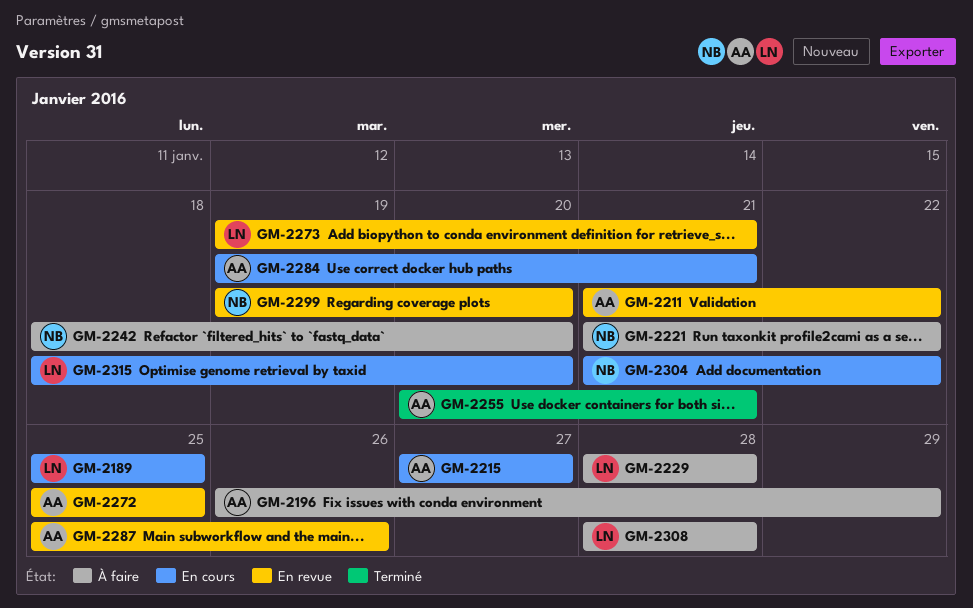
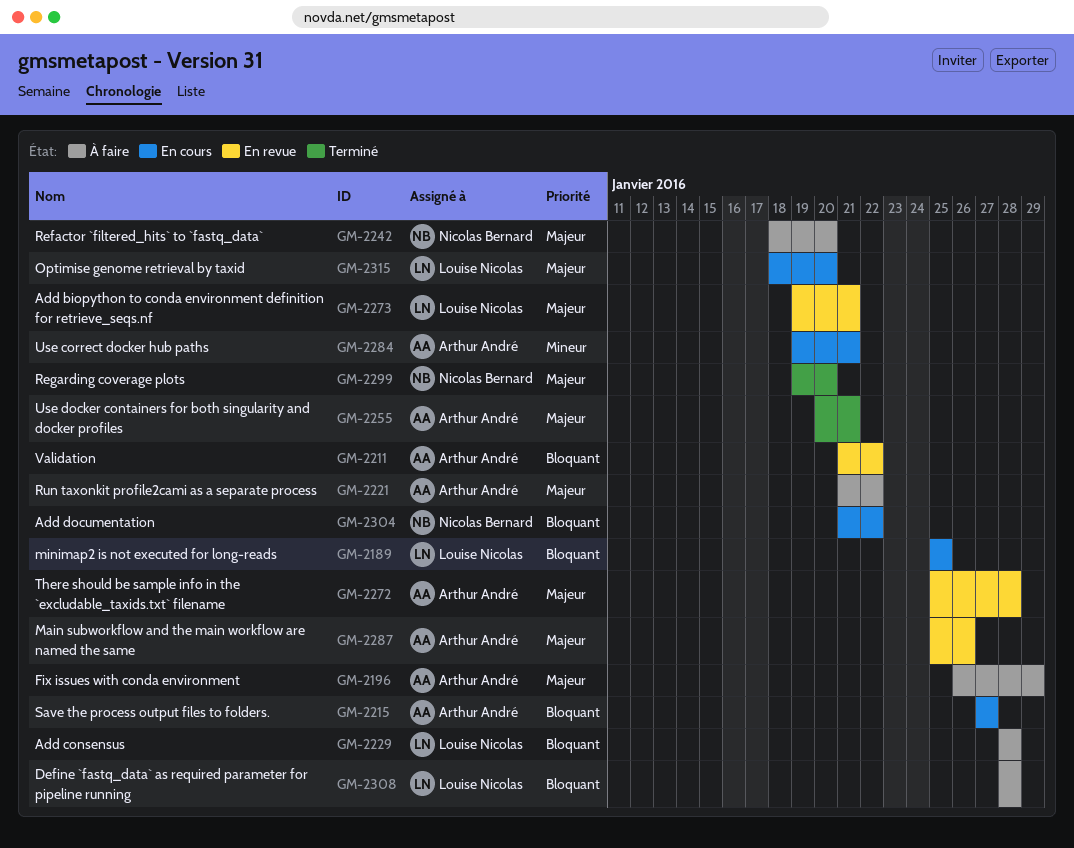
GM-2221, owner: Nicolas Bernard -> Arthur André
GM-2272, due: Jan 25 -> Jan 28
GM-2299, status: En revue -> Terminé

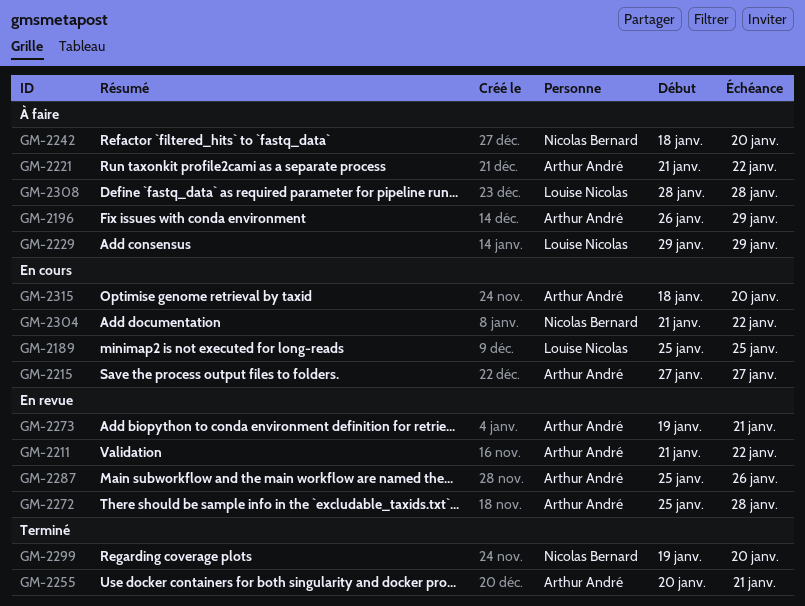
GM-2229, start: Jan 28 -> Jan 29
GM-2229, due: Jan 28 -> Jan 29
GM-2273, owner: Louise Nicolas -> Arthur André
GM-2284: present -> none
GM-2315, owner: Louise Nicolas -> Arthur André

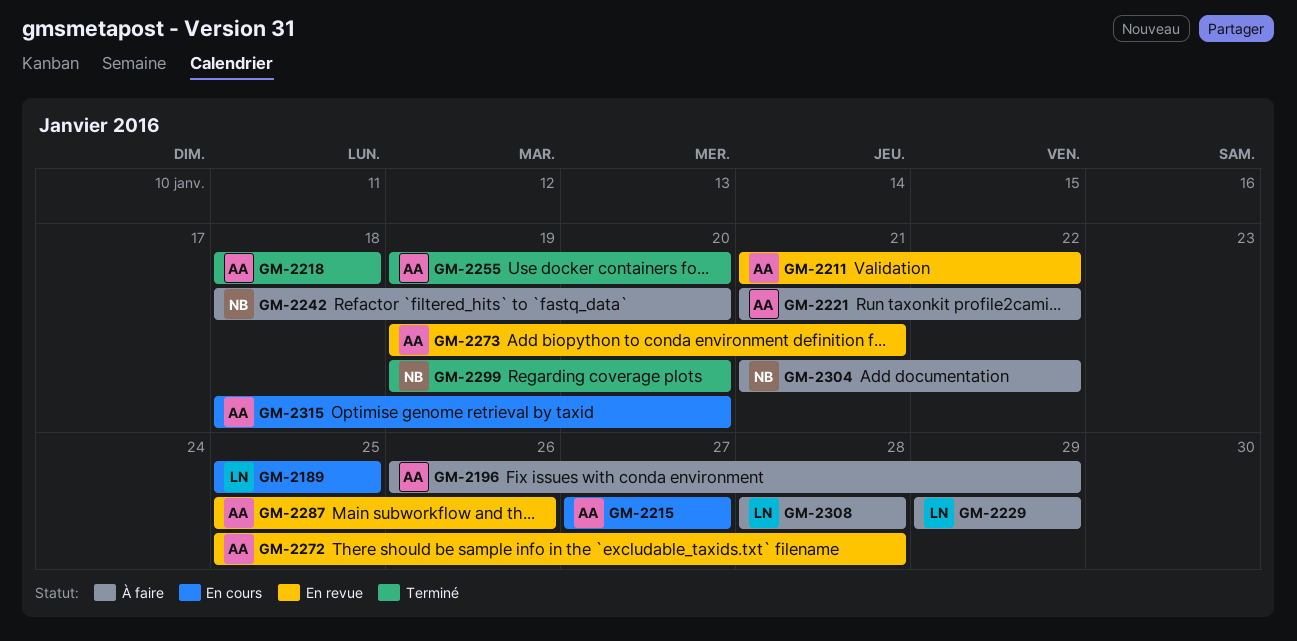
GM-2218: none -> present
GM-2255, start: Jan 20 -> Jan 19
GM-2255, due: Jan 21 -> Jan 20
GM-2304, status: En cours -> À faire

